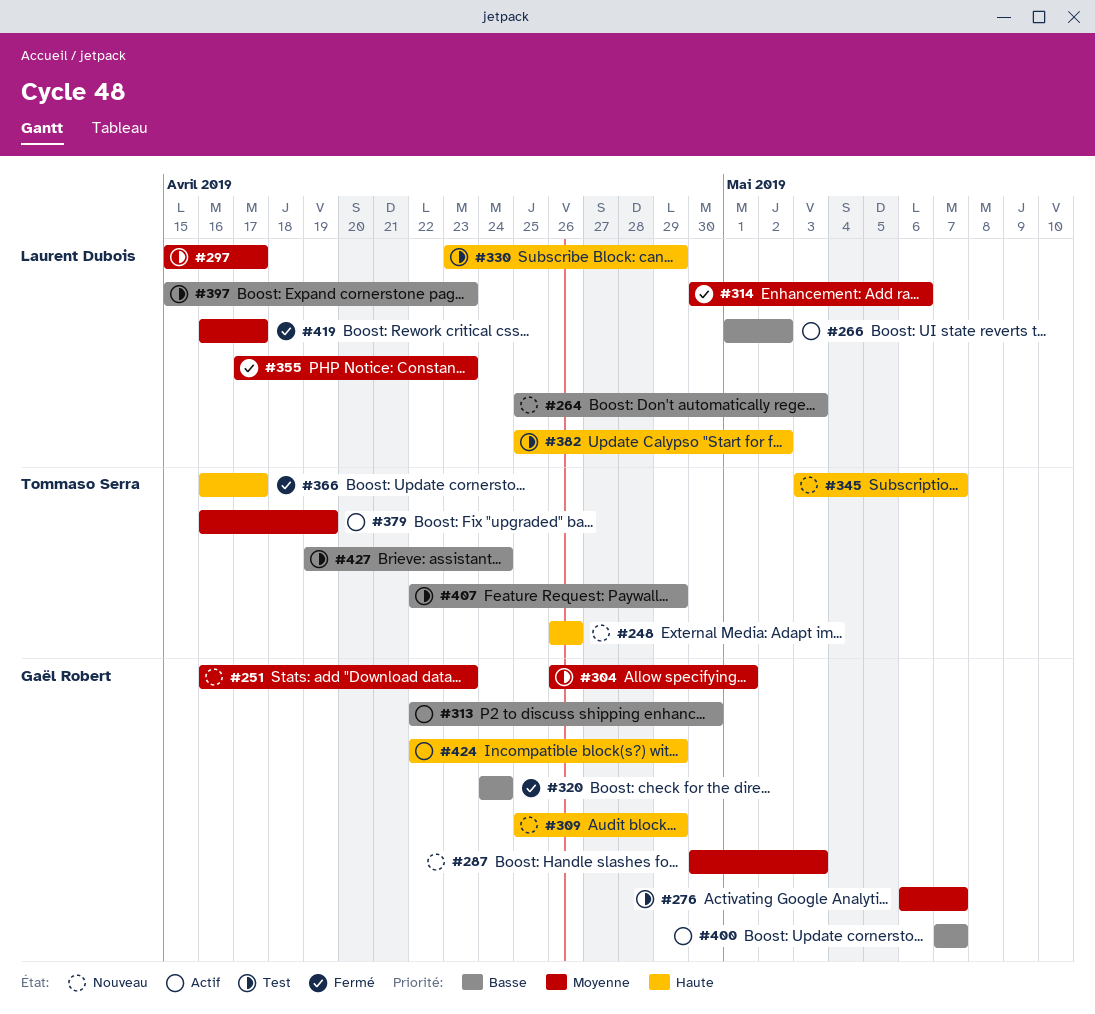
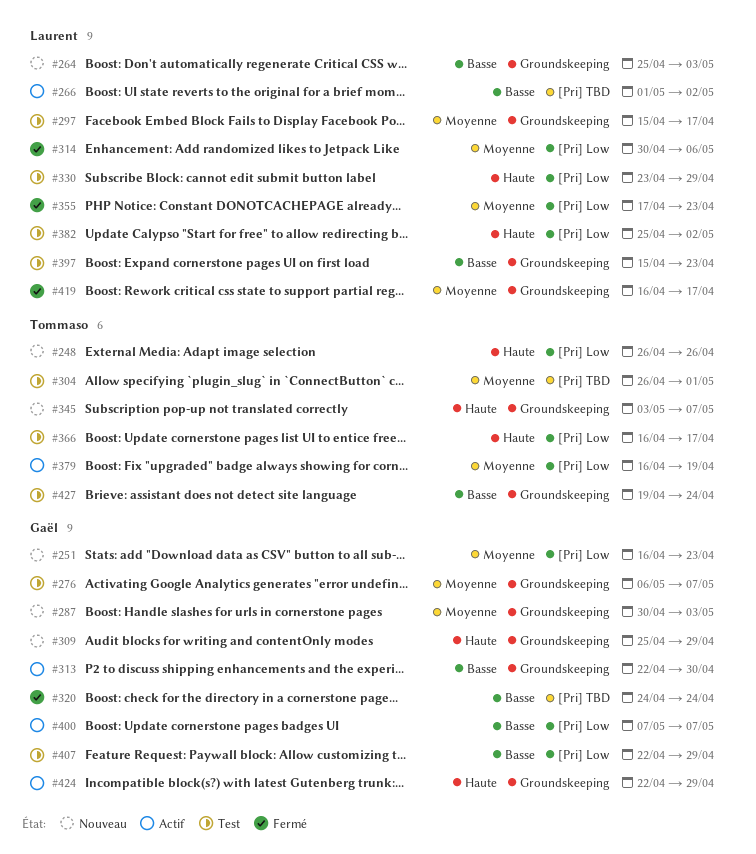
#304, owner: Gaël Robert -> Tommaso Serra
#366, status: Fermé -> Test
#407, owner: Tommaso Serra -> Gaël Robert

